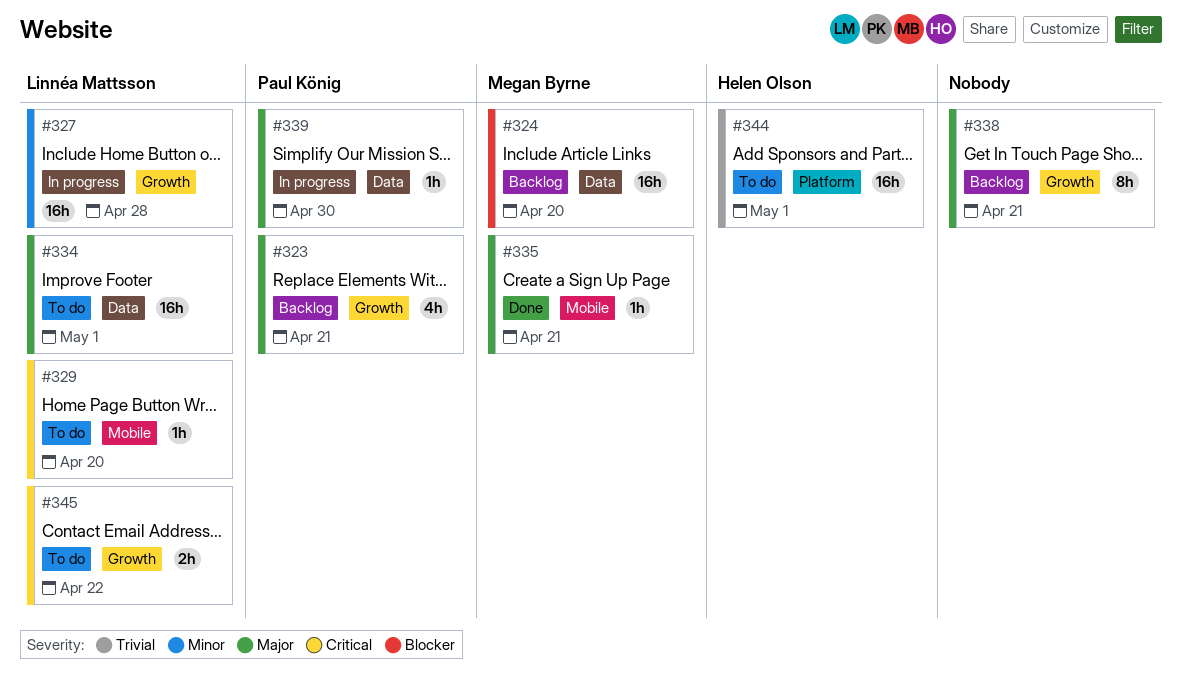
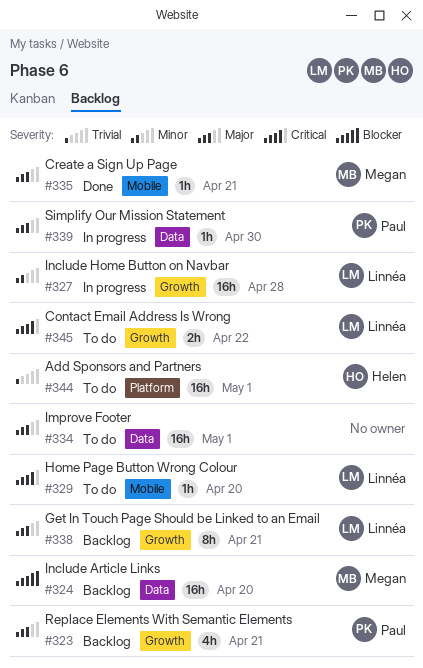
#334, owner: Linnéa Mattsson -> none
#338, owner: none -> Linnéa Mattsson

